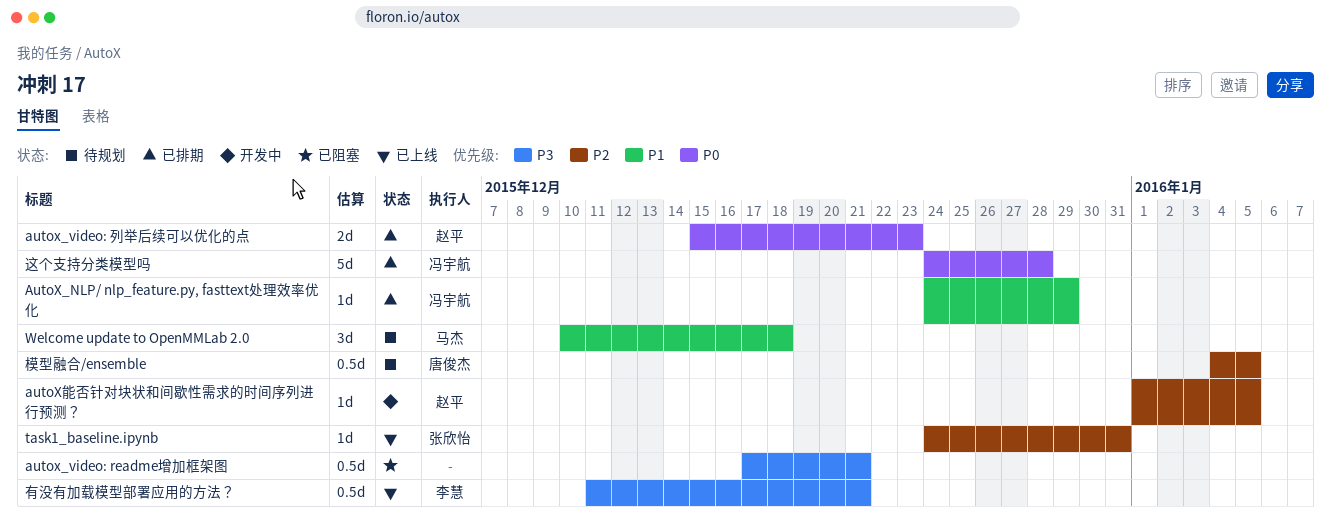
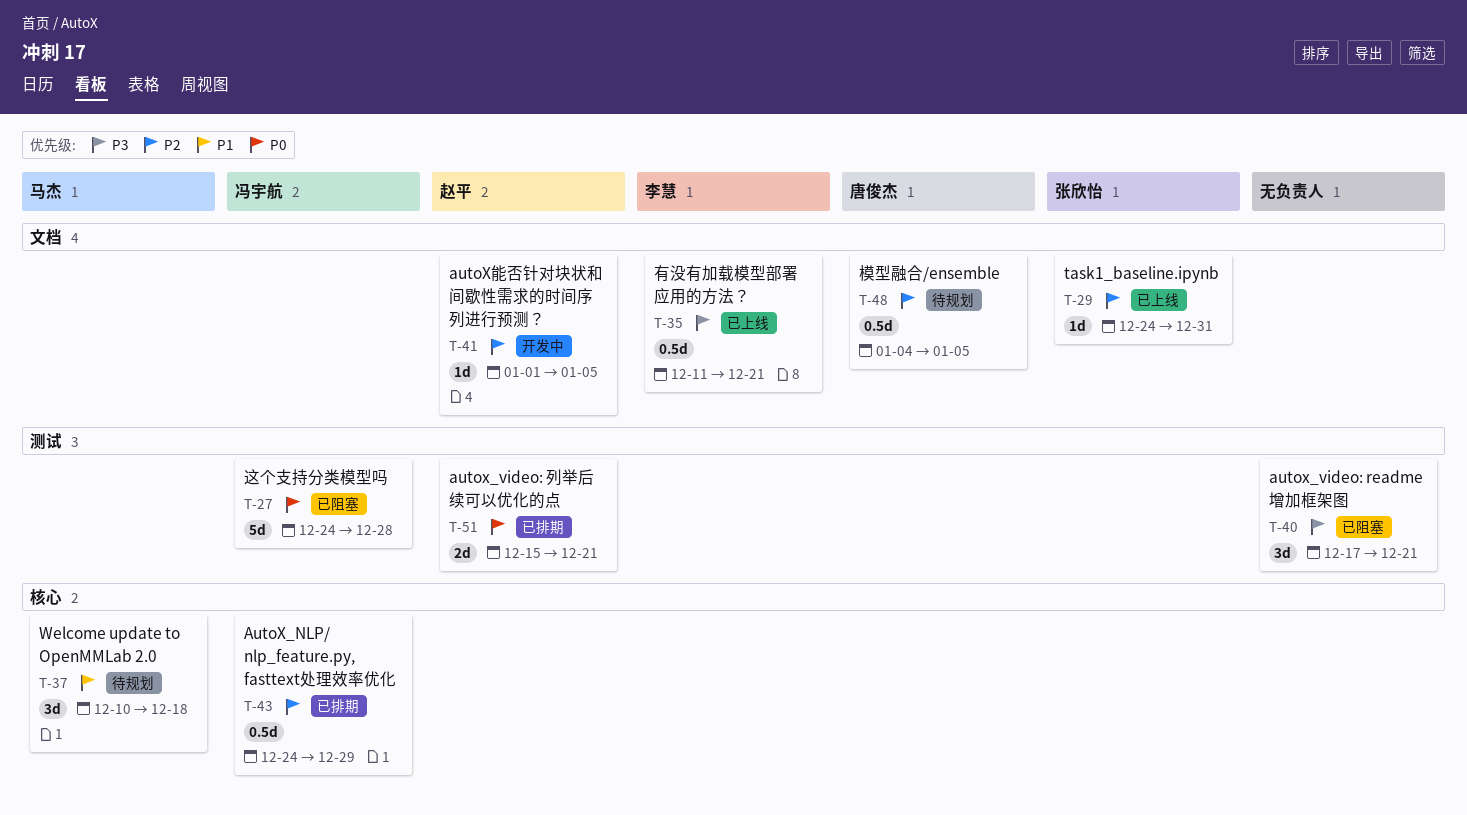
AutoX_NLP/ nlp_feature.py, fasttext处理效率优化, priority: P1 -> P2
AutoX_NLP/ nlp_feature.py, fasttext处理效率优化, estimate: 1d -> 0.5d
autox_video: readme增加框架图, estimate: 0.5d -> 3d
autox_video: 列举后续可以优化的点, due: Dec 23 -> Dec 21
这个支持分类模型吗, status: 已排期 -> 已阻塞

